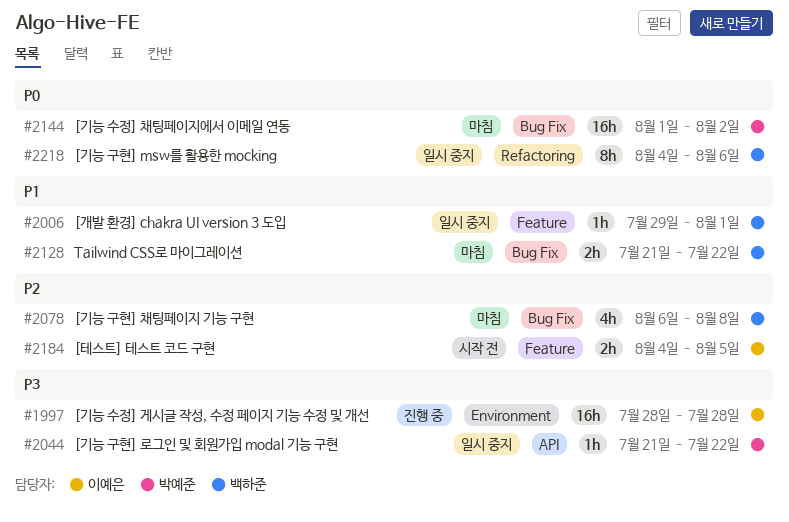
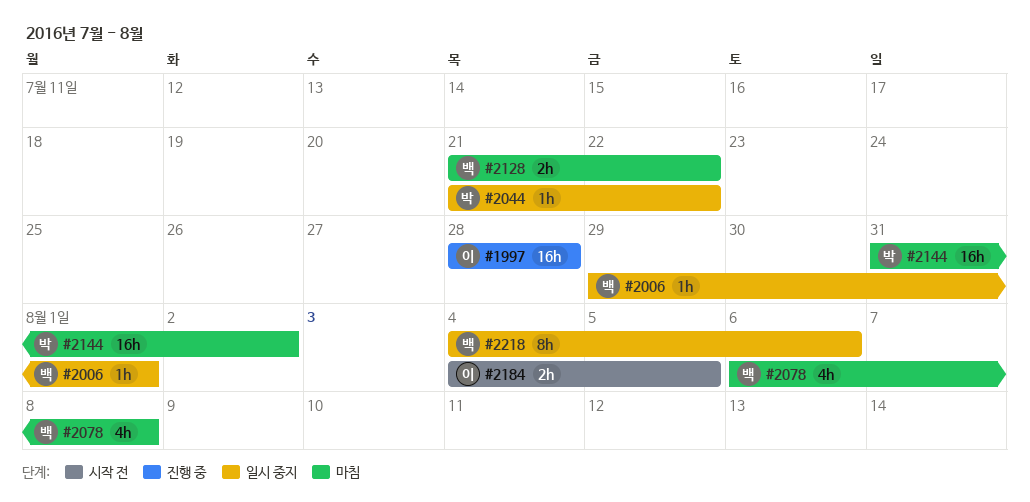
#2144, start: Aug 1 -> Jul 31

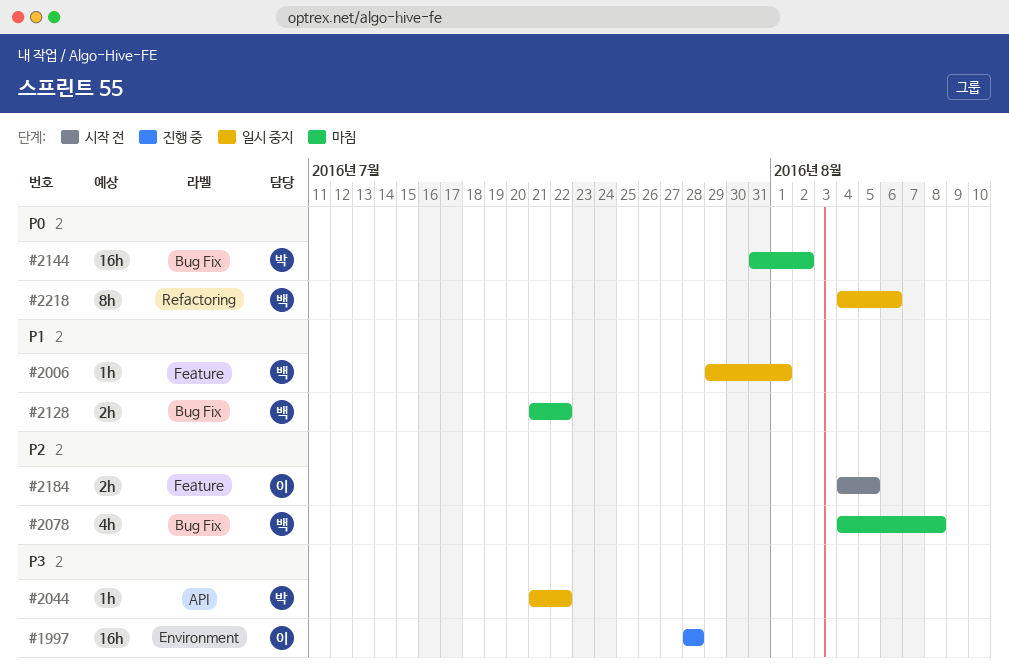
#2078, start: Aug 6 -> Aug 4

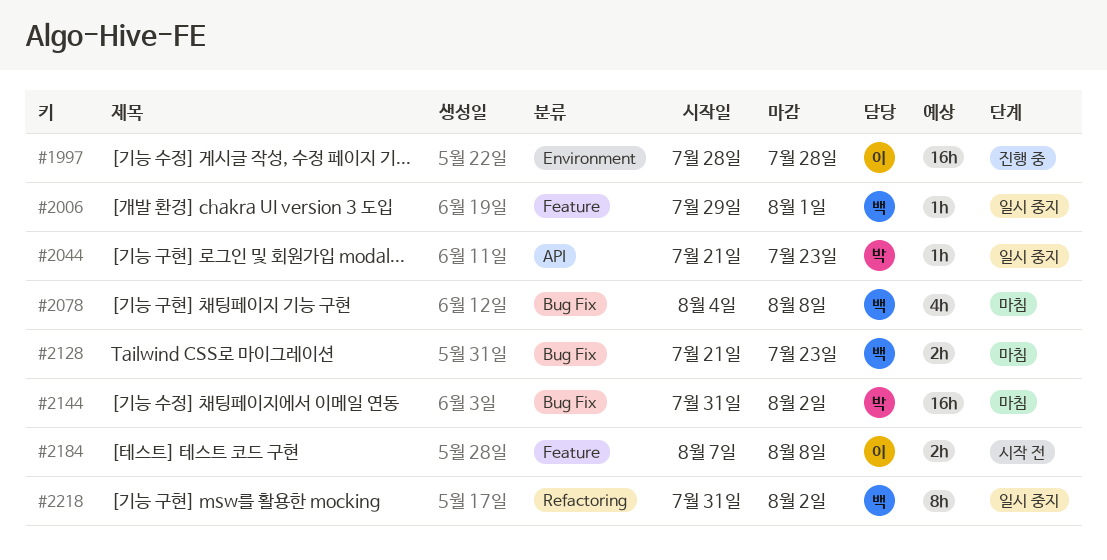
#2044, due: Jul 22 -> Jul 23
#2128, due: Jul 22 -> Jul 23
#2184, start: Aug 4 -> Aug 7
#2184, due: Aug 5 -> Aug 8
#2218, start: Aug 4 -> Jul 31
#2218, due: Aug 6 -> Aug 2

